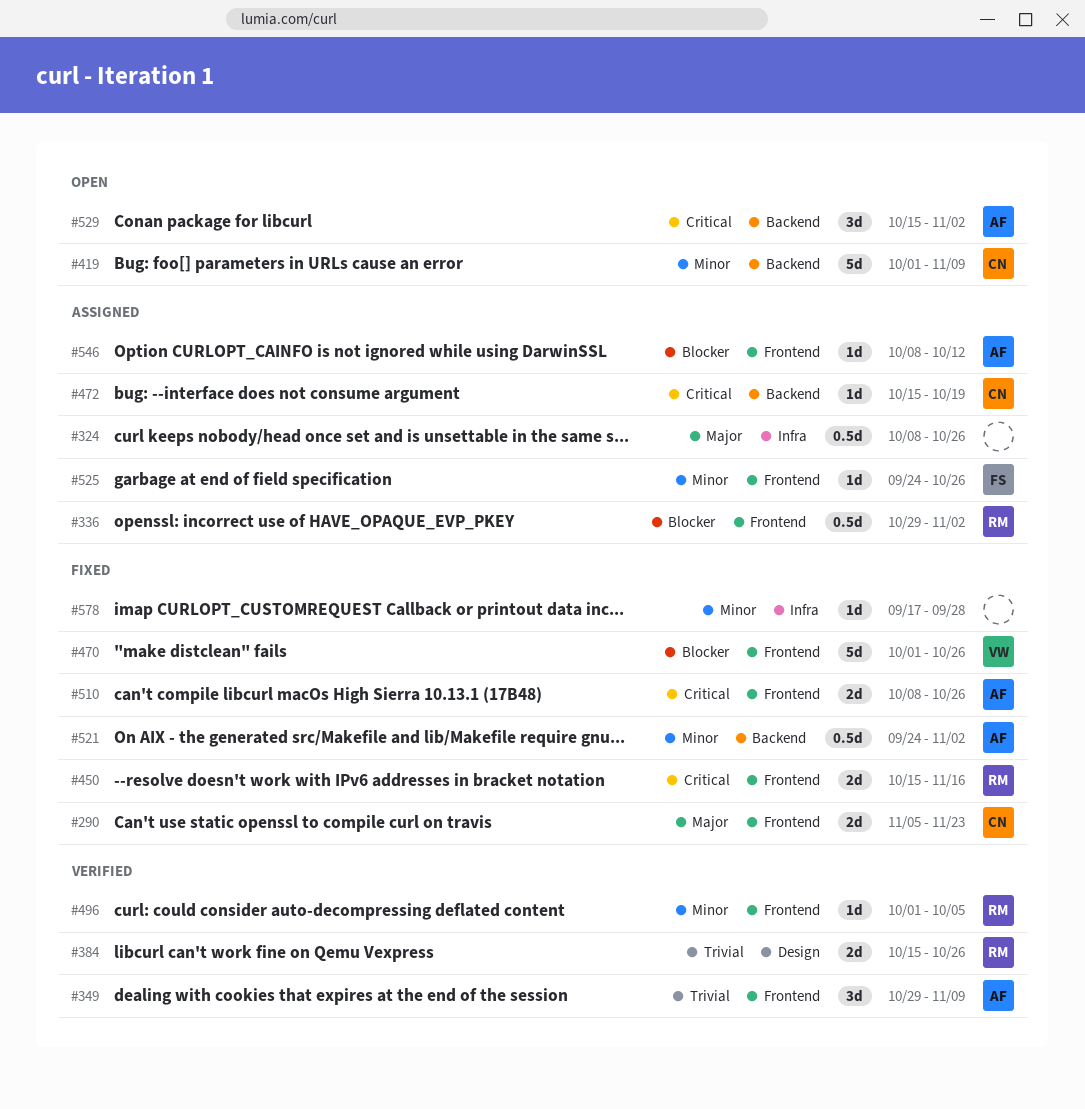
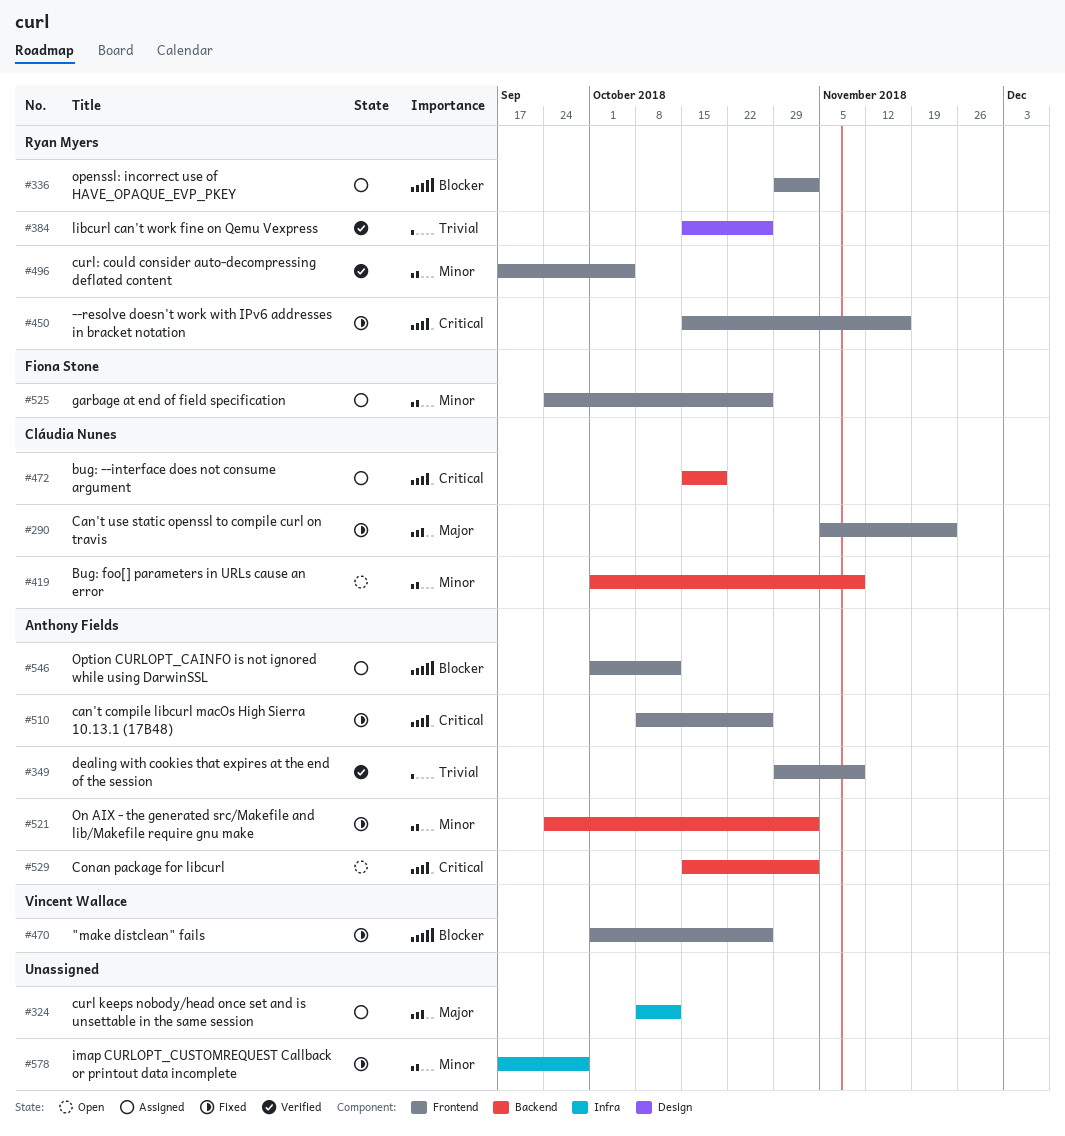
#324, due: Oct 26 -> Oct 12
#496, start: Oct 1 -> Sep 17
#546, start: Oct 8 -> Oct 1

